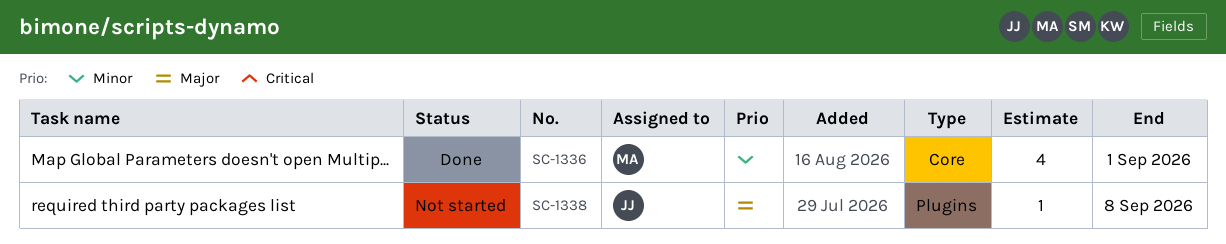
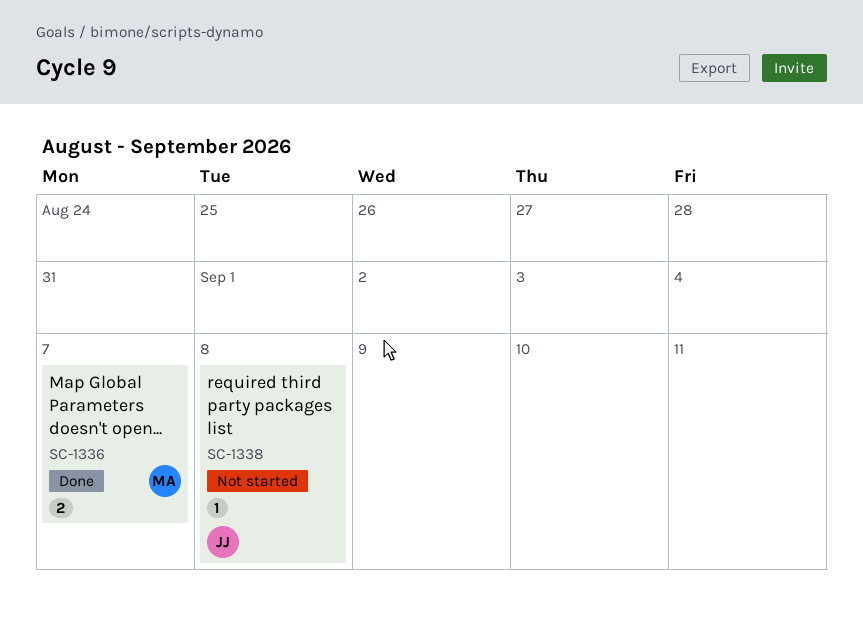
SC-1336, estimate: 4 -> 2
SC-1336, due: Sep 1 -> Sep 7

